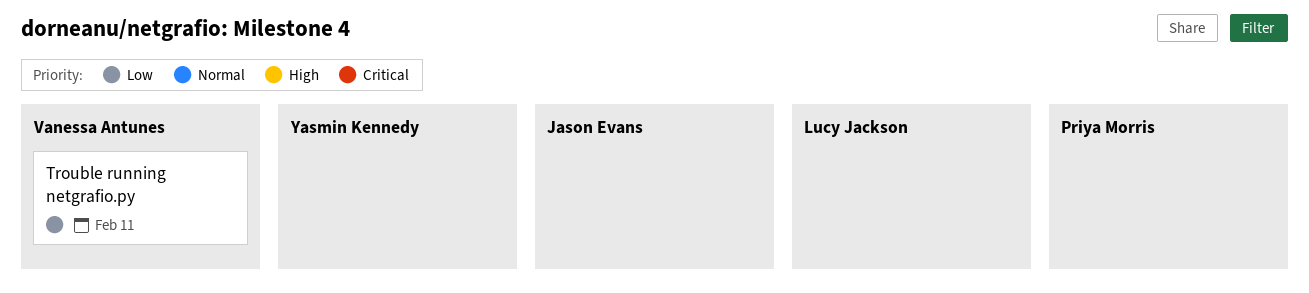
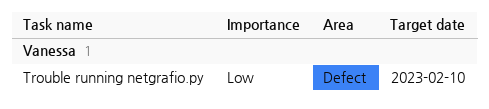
Trouble running netgrafio.py, due: Feb 11 -> Feb 10

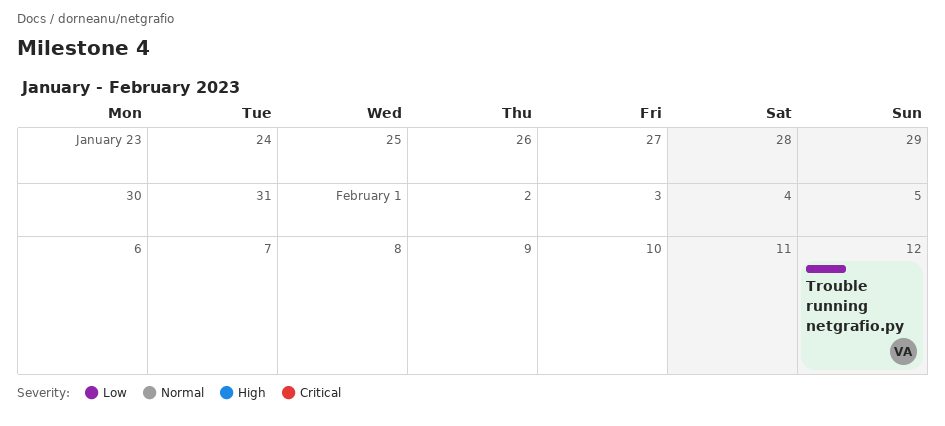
Trouble running netgrafio.py, due: Feb 10 -> Feb 12

